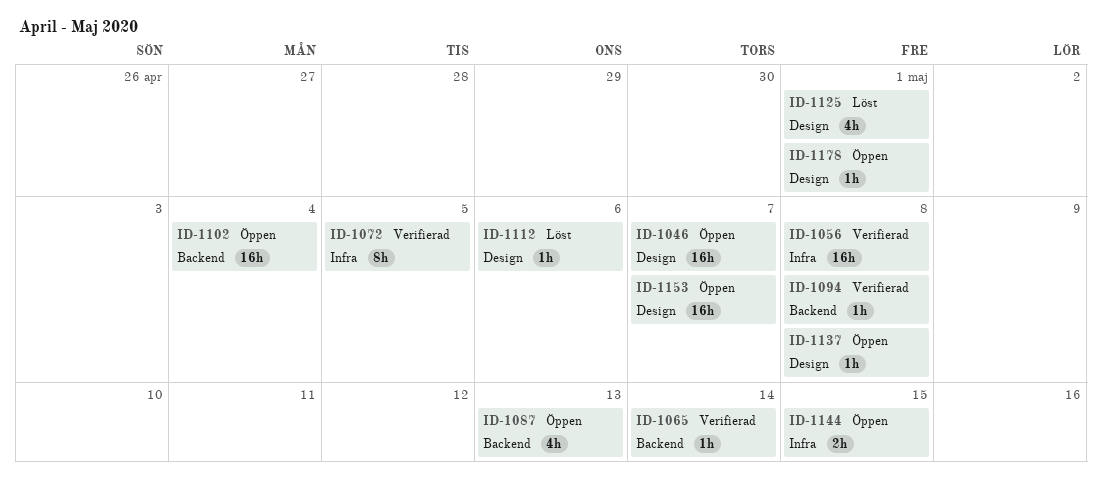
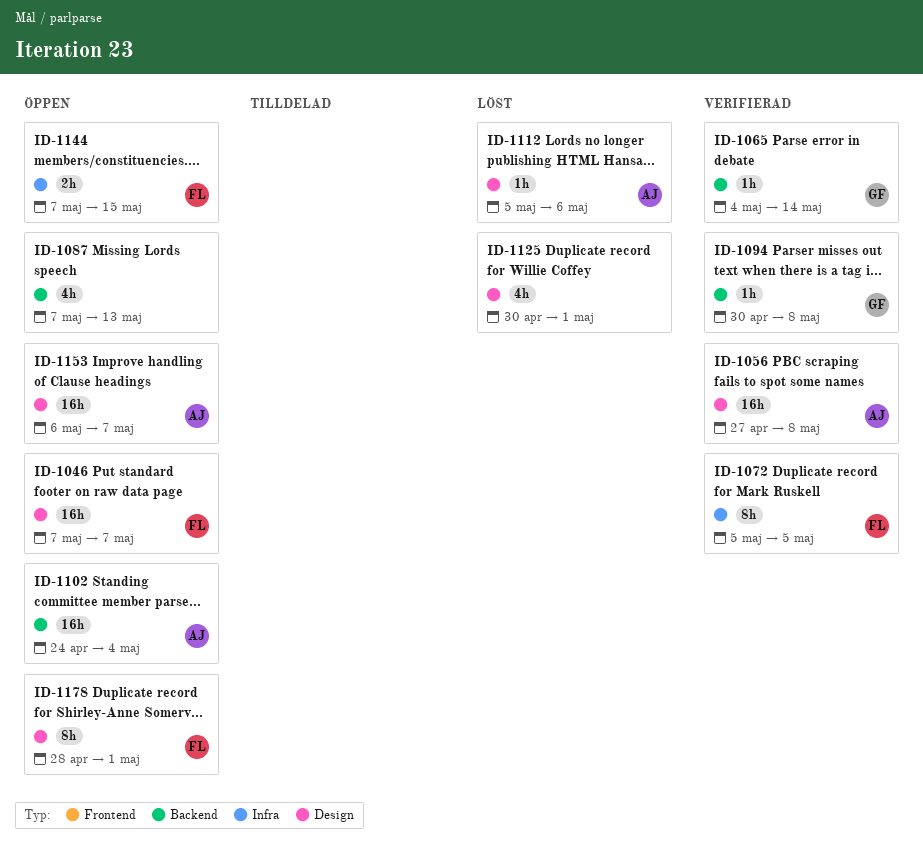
ID-1056, label: Infra -> Design
ID-1137: present -> none
ID-1178, estimate: 1h -> 8h

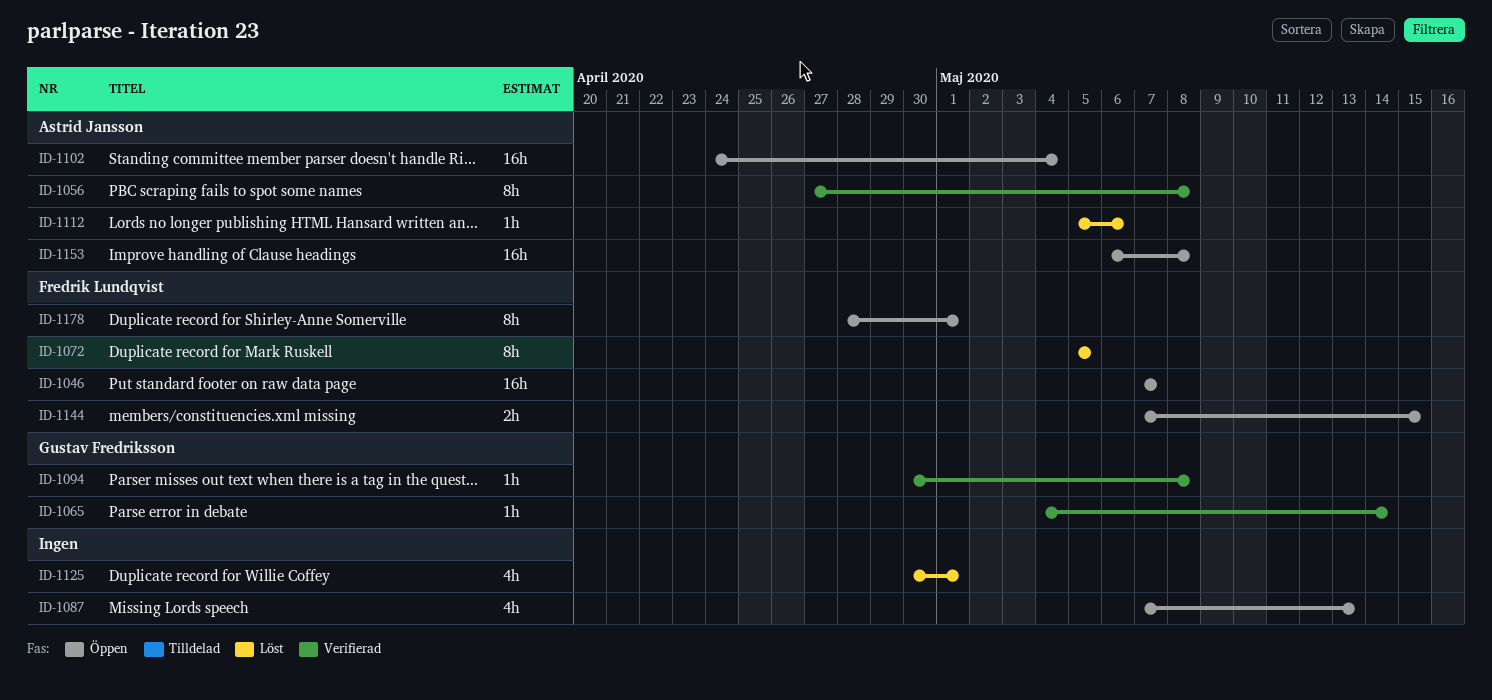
ID-1056, estimate: 16h -> 8h
ID-1072, status: Verifierad -> Löst
ID-1153, due: May 7 -> May 8

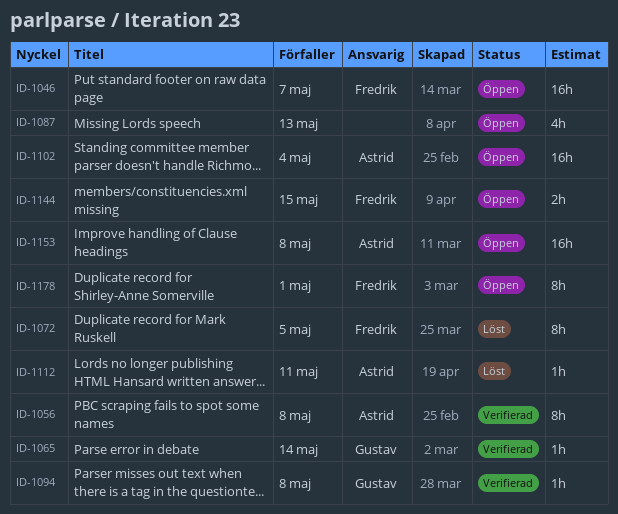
ID-1112, due: May 6 -> May 11
ID-1125: present -> none

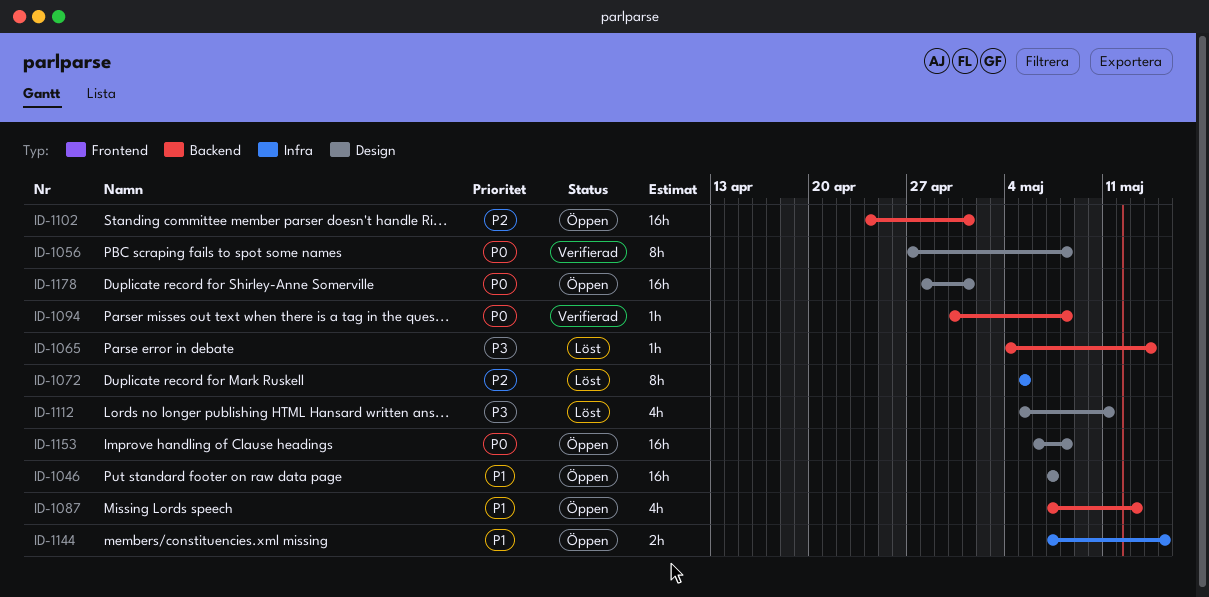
ID-1065, status: Verifierad -> Löst
ID-1102, due: May 4 -> May 1
ID-1112, estimate: 1h -> 4h
ID-1178, estimate: 8h -> 16h

